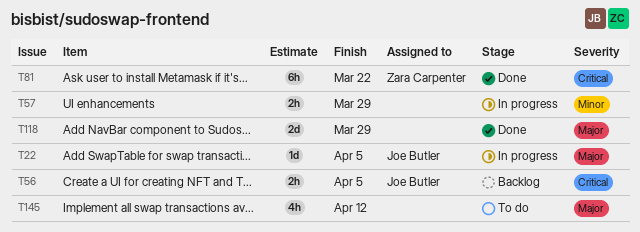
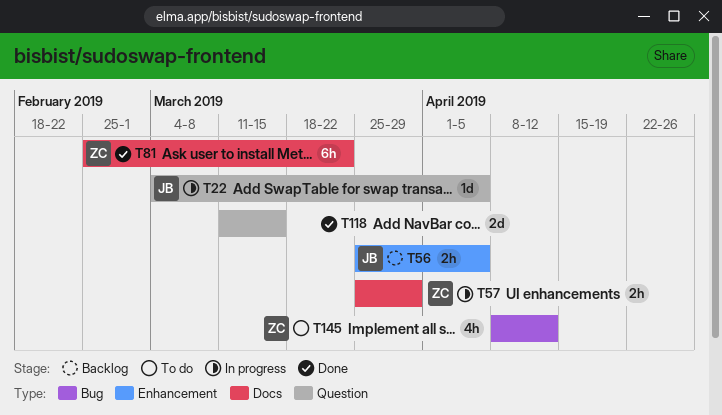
T57, owner: none -> Zara Carpenter
T118, due: Mar 29 -> Mar 15
T145, owner: none -> Zara Carpenter

